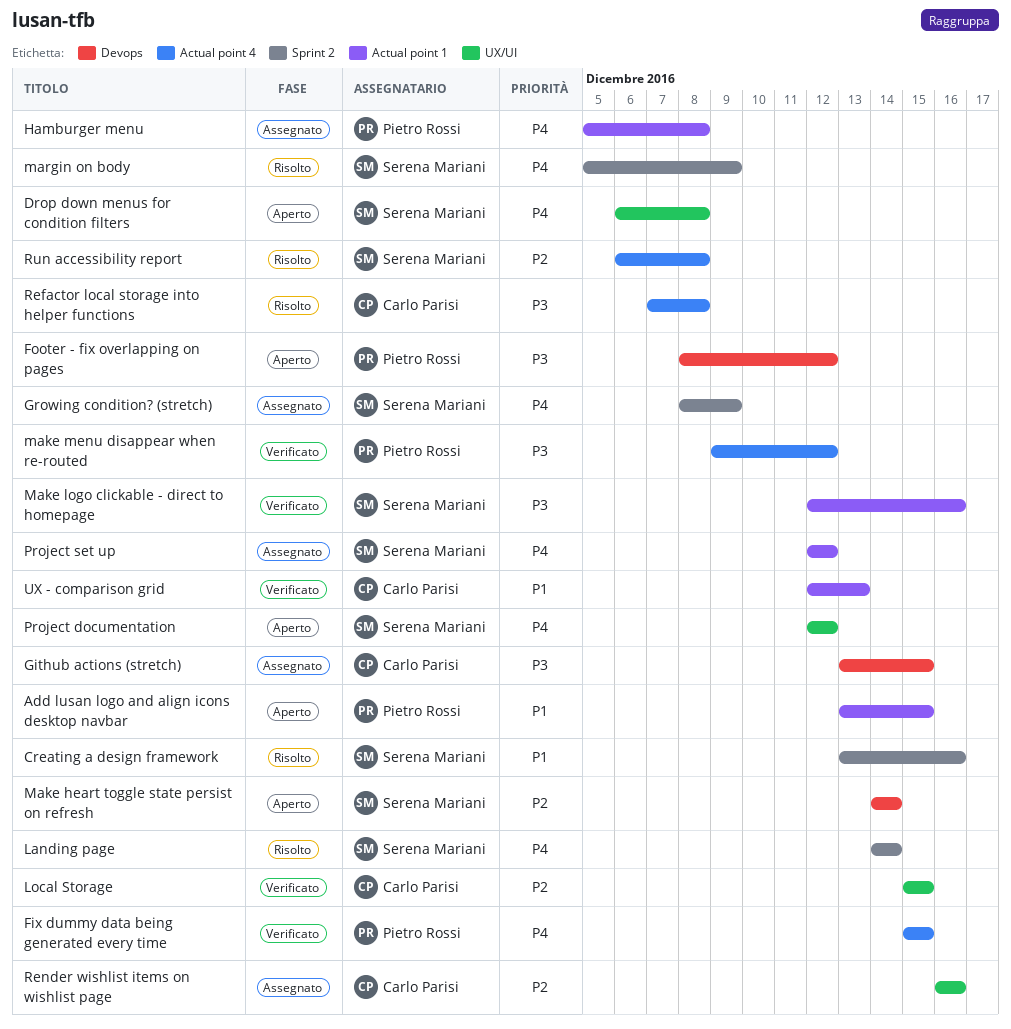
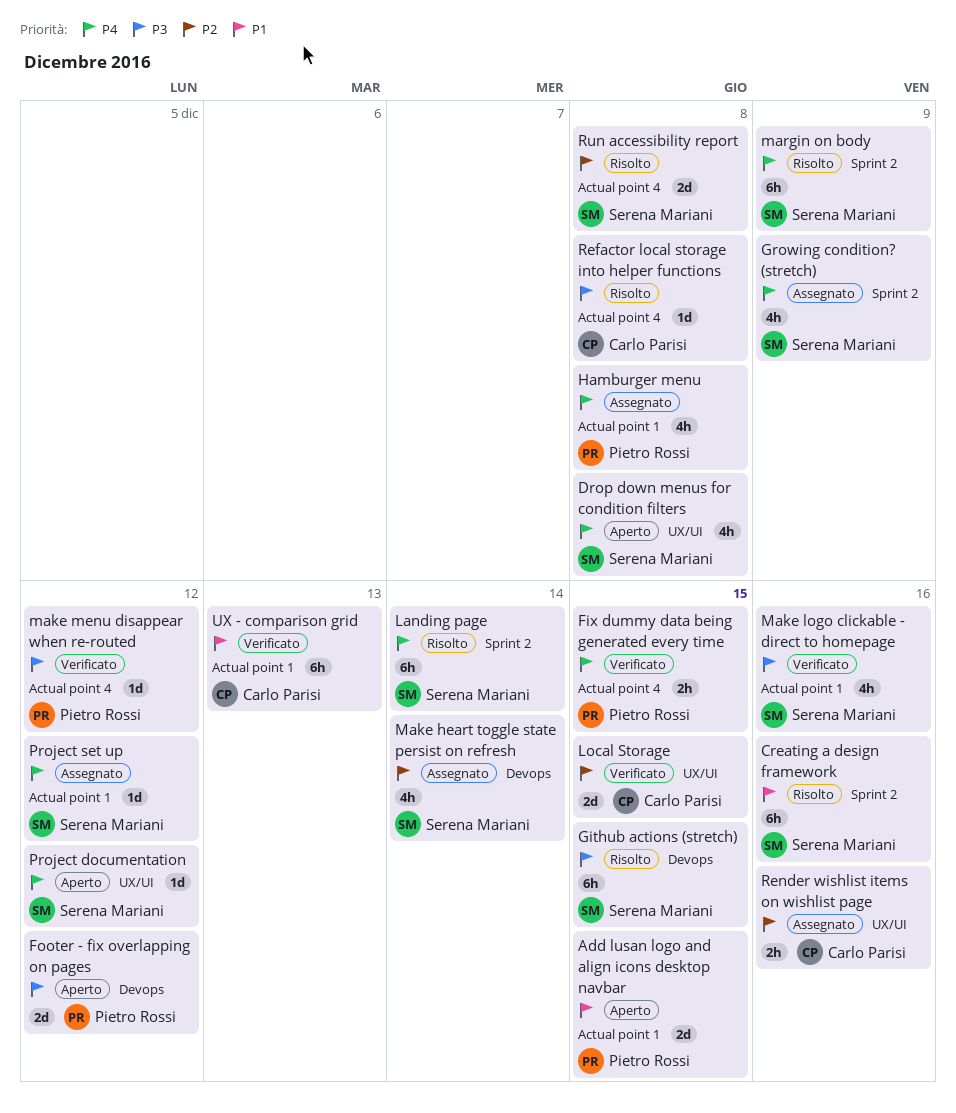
Github actions (stretch), status: Assegnato -> Risolto
Github actions (stretch), owner: Carlo Parisi -> Serena Mariani
Make heart toggle state persist on refresh, status: Aperto -> Assegnato

